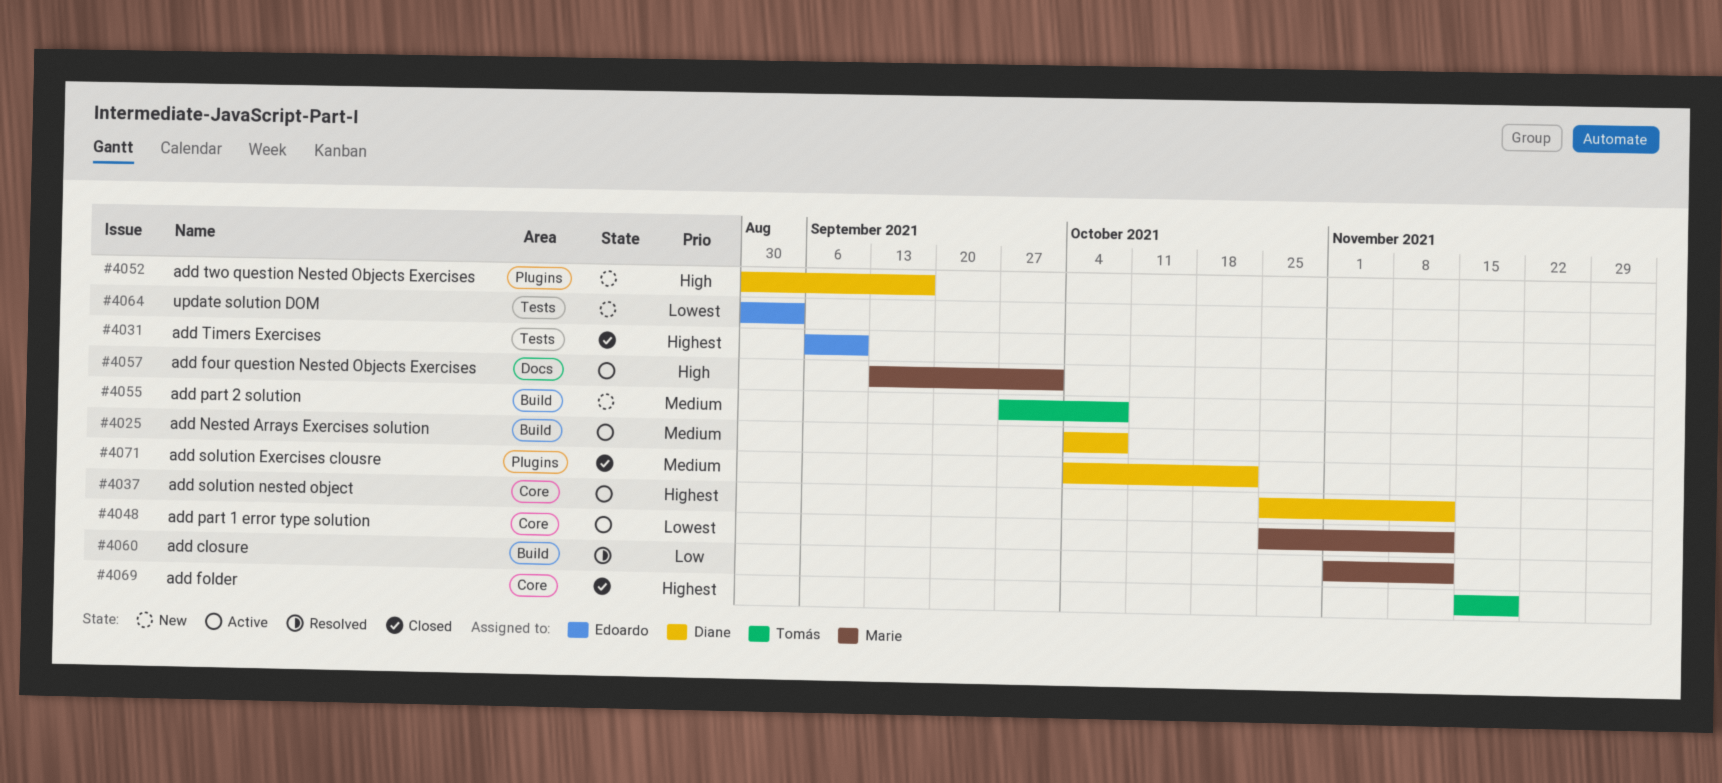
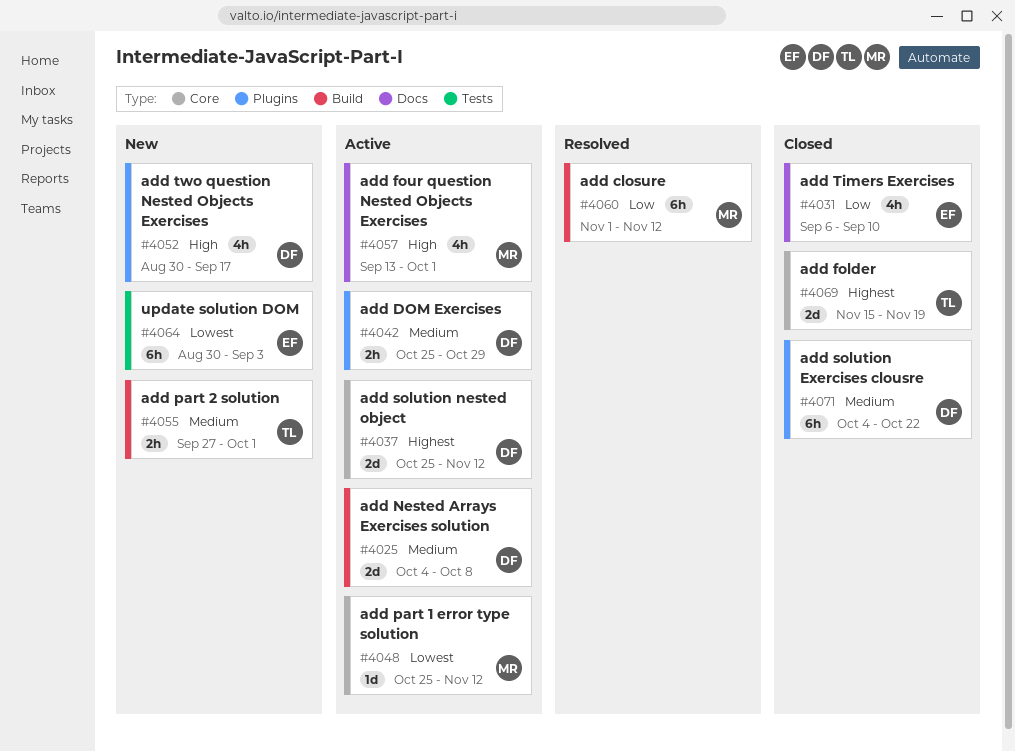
#4031, priority: Highest -> Low
#4031, label: Tests -> Docs
#4042: none -> present
#4055, due: Oct 8 -> Oct 1

